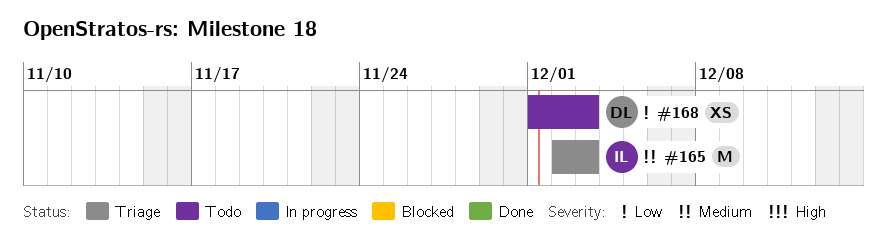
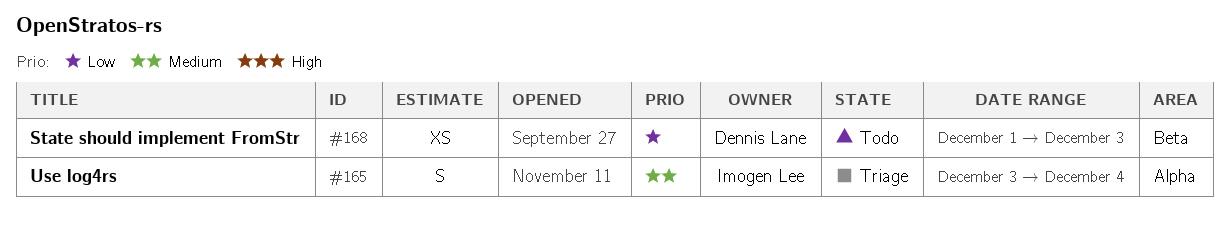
#165, estimate: M -> S
#165, start: Dec 2 -> Dec 3
#165, due: Dec 3 -> Dec 4

